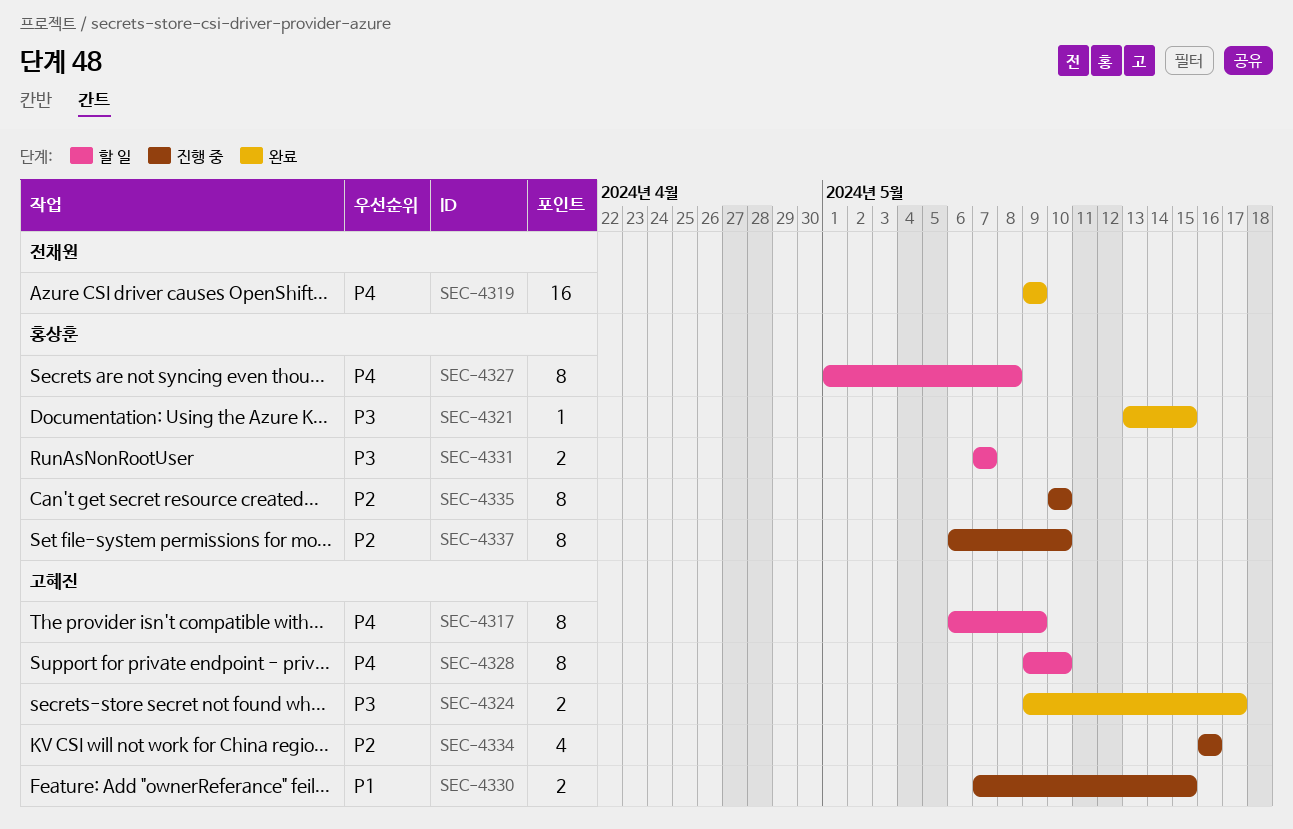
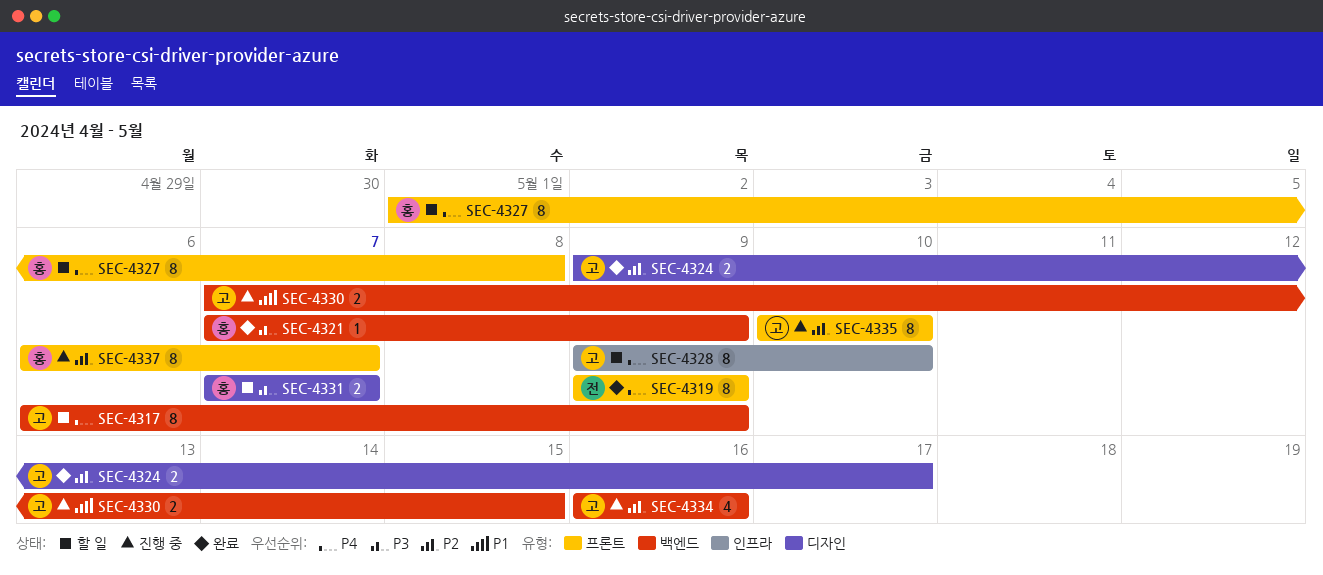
SEC-4319, estimate: 16 -> 8
SEC-4321, start: May 13 -> May 7
SEC-4321, due: May 15 -> May 9
SEC-4324, priority: P3 -> P2
SEC-4335, owner: 홍상훈 -> 고혜진
SEC-4337, due: May 10 -> May 7

